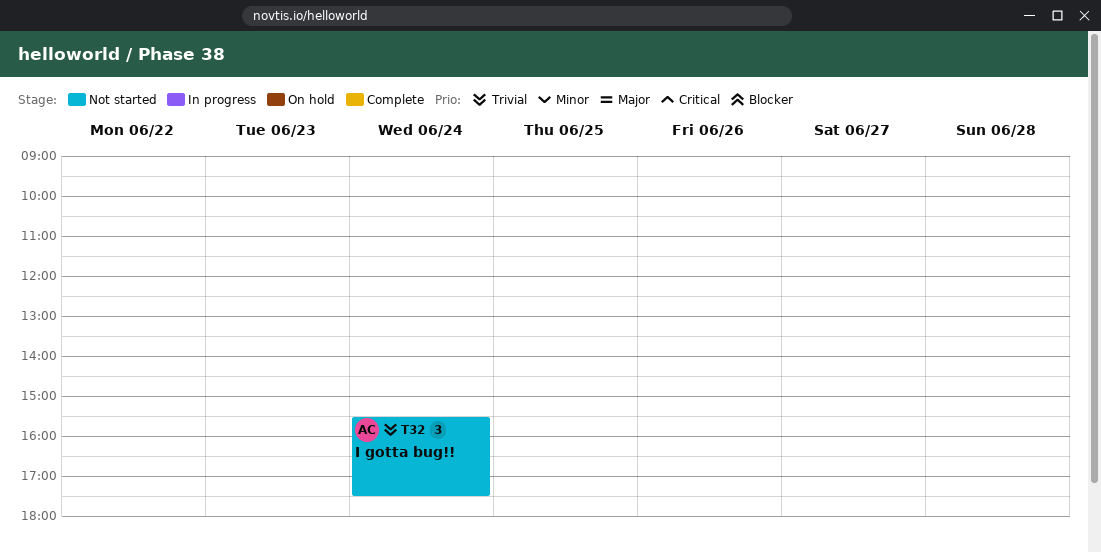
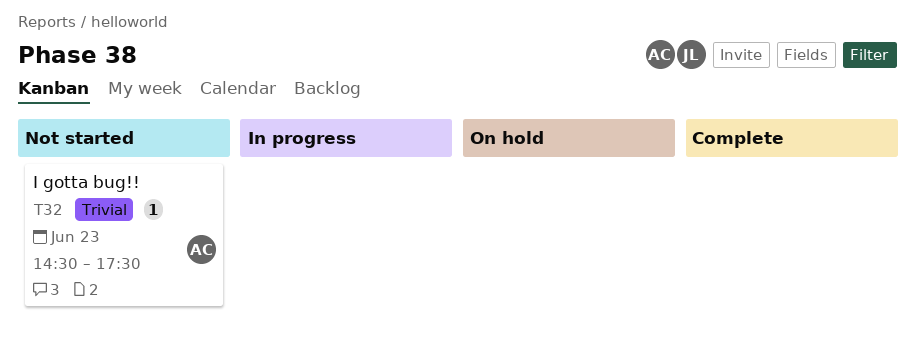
T32, estimate: 3 -> 1
T32, day: Jun 24 -> Jun 23
T32, begins: 15:30 -> 14:30

